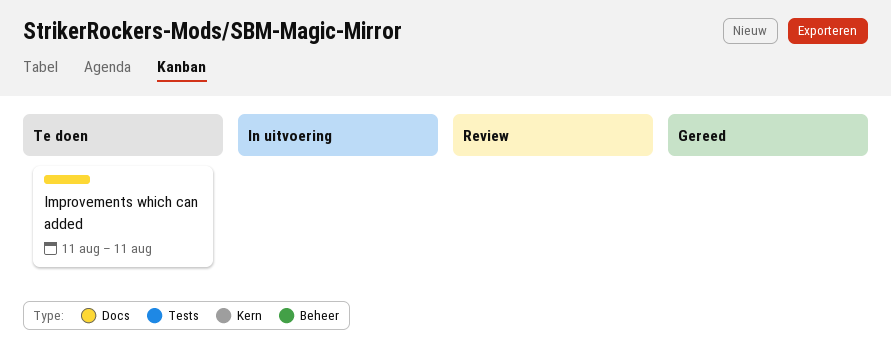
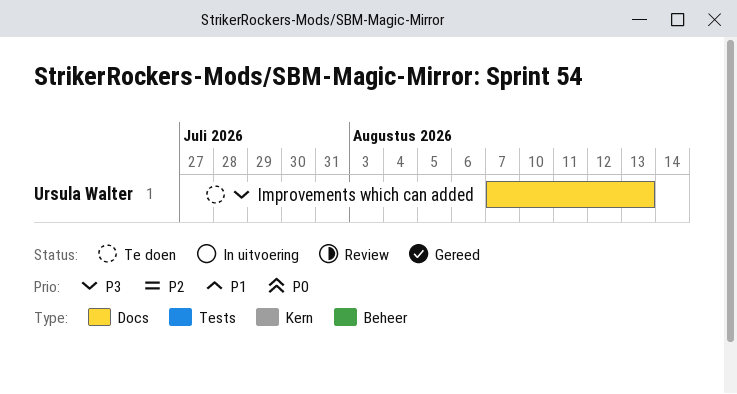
Improvements which can added, start: Aug 11 -> Aug 7
Improvements which can added, due: Aug 11 -> Aug 13

